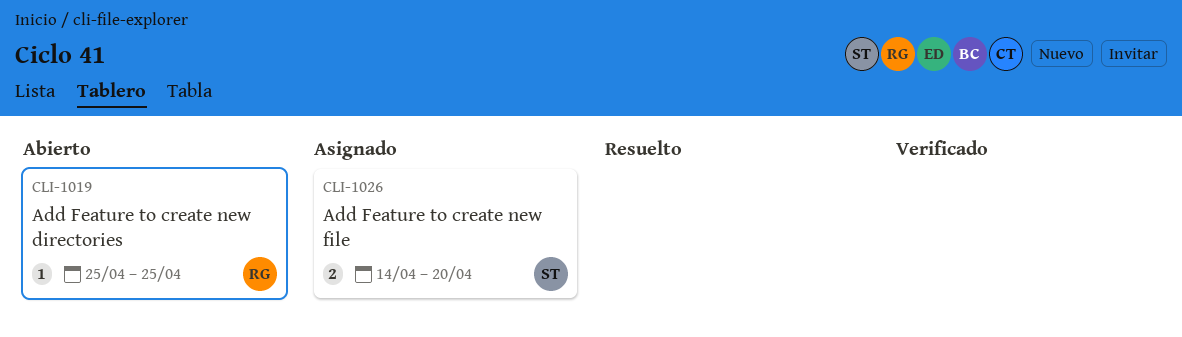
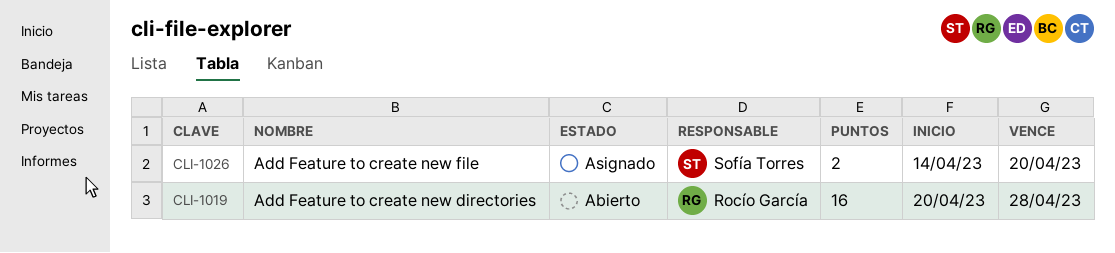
CLI-1019, estimate: 1 -> 16
CLI-1019, start: Apr 25 -> Apr 20
CLI-1019, due: Apr 25 -> Apr 28

